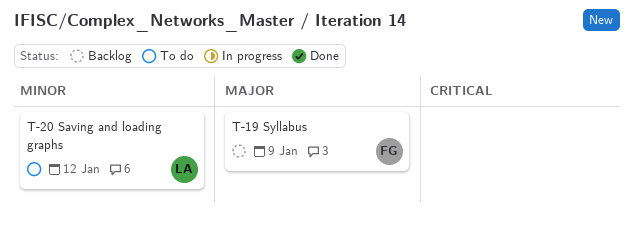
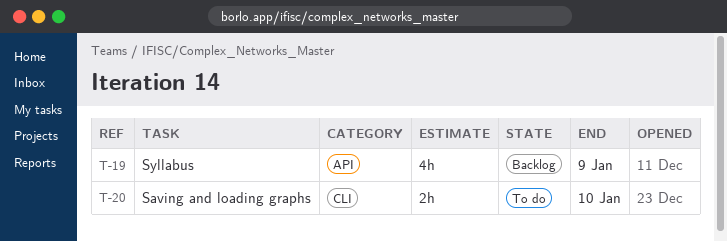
T-20, due: Jan 12 -> Jan 10

